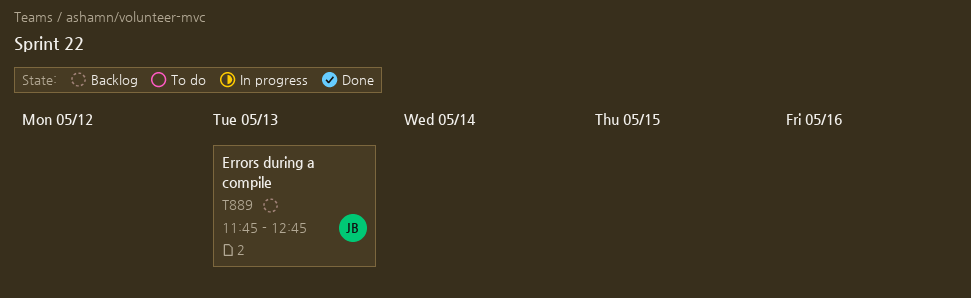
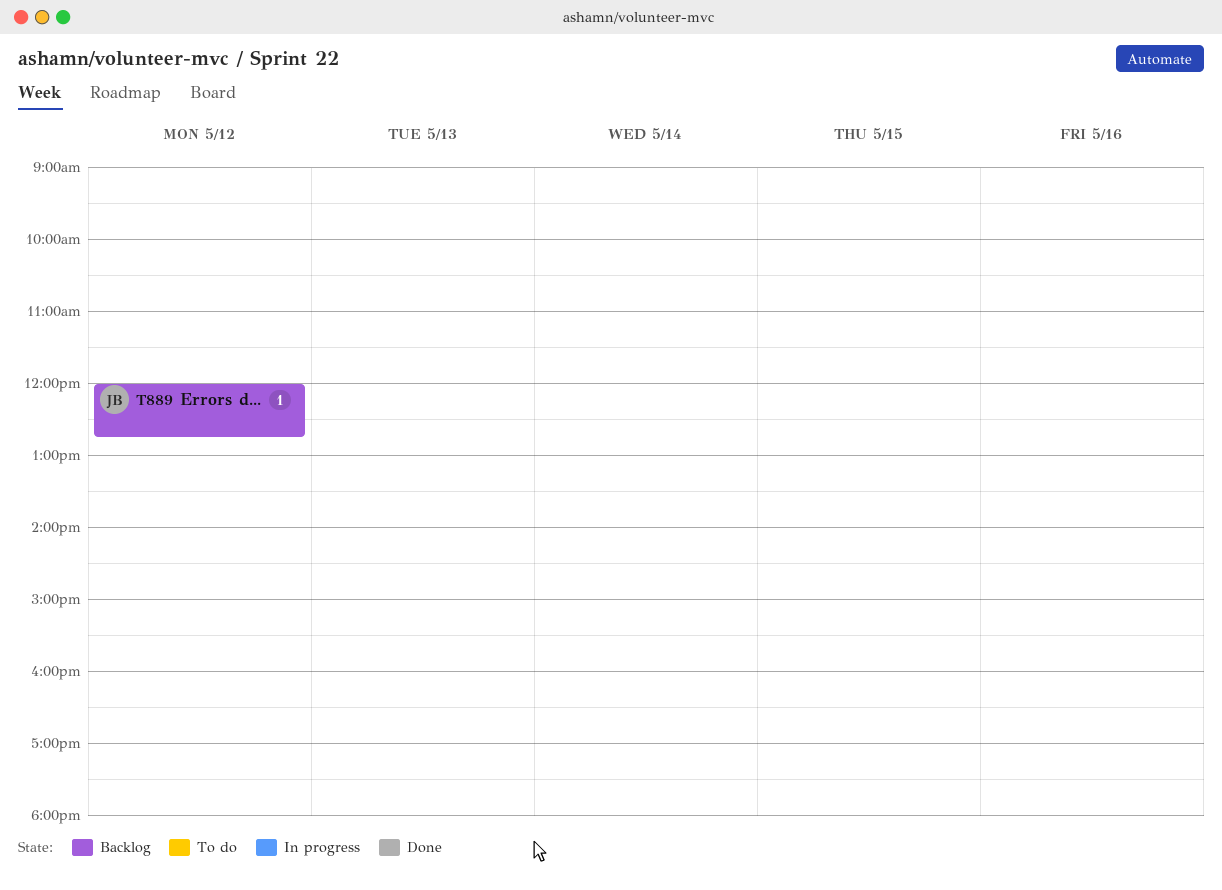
T889, day: May 13 -> May 12
T889, begins: 11:45 -> 12:00

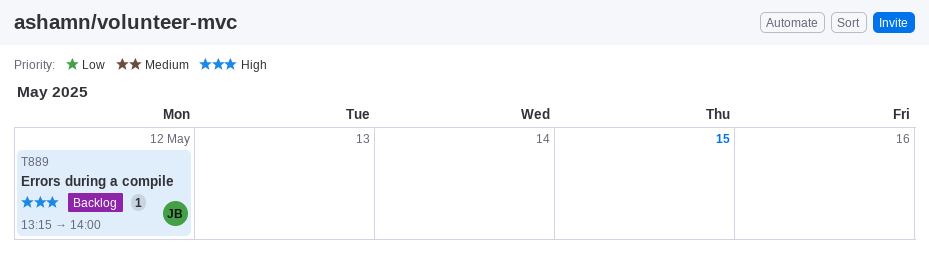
T889, begins: 12:00 -> 13:15
T889, ends: 12:45 -> 14:00

